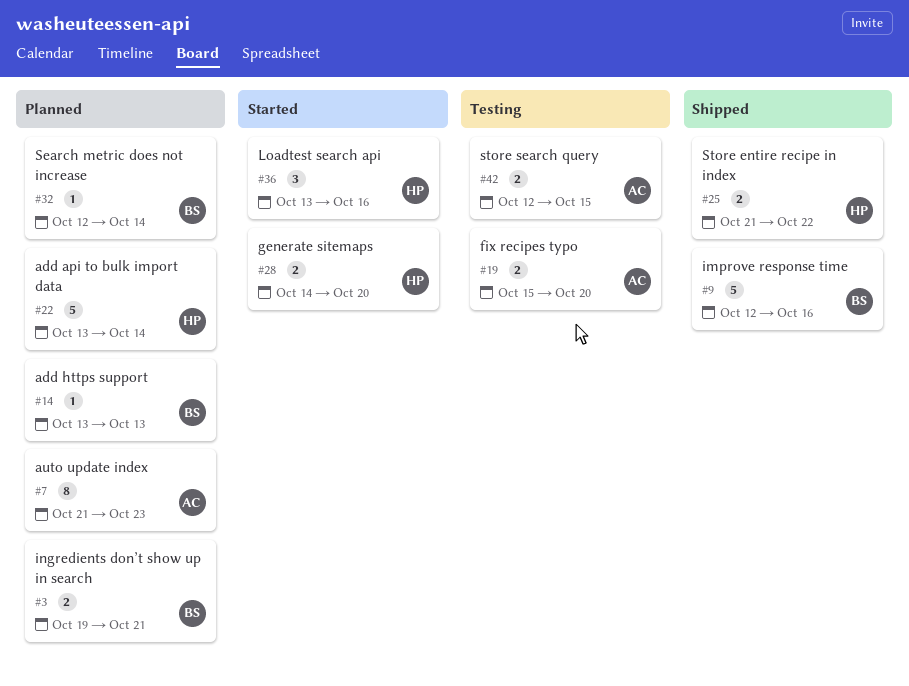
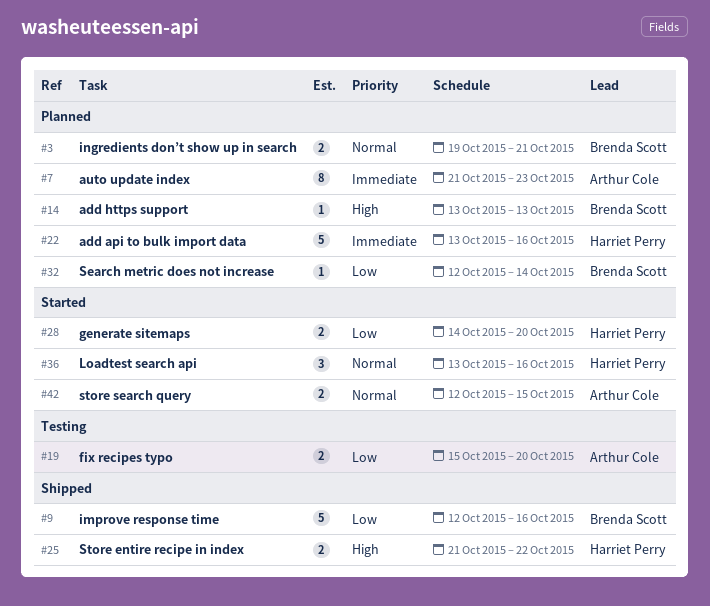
#22, due: Oct 14 -> Oct 16
#42, status: Testing -> Started

